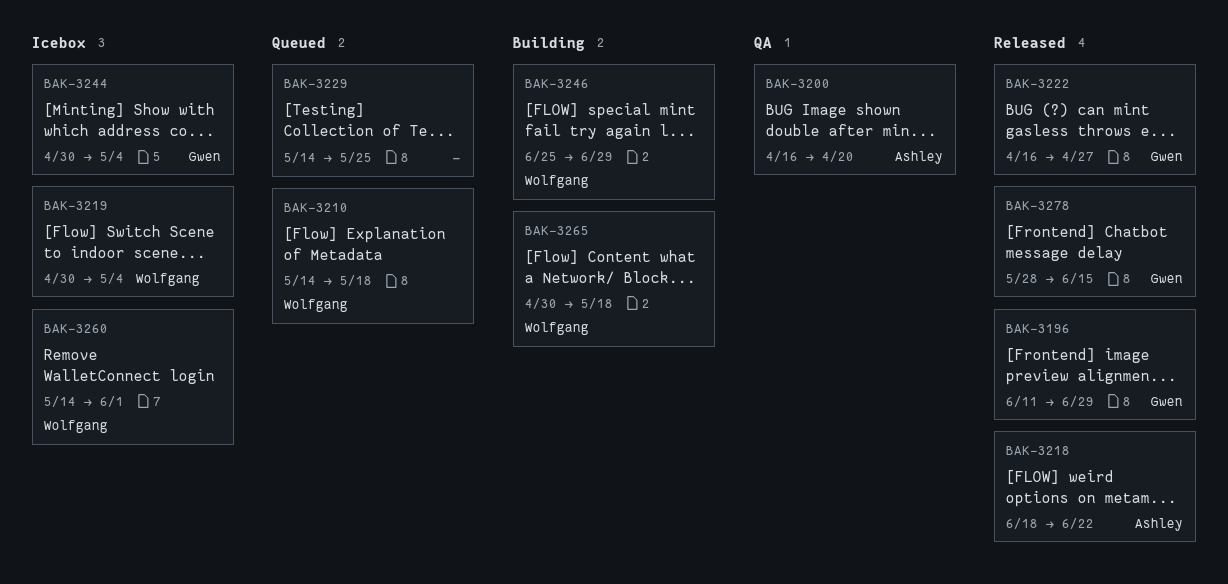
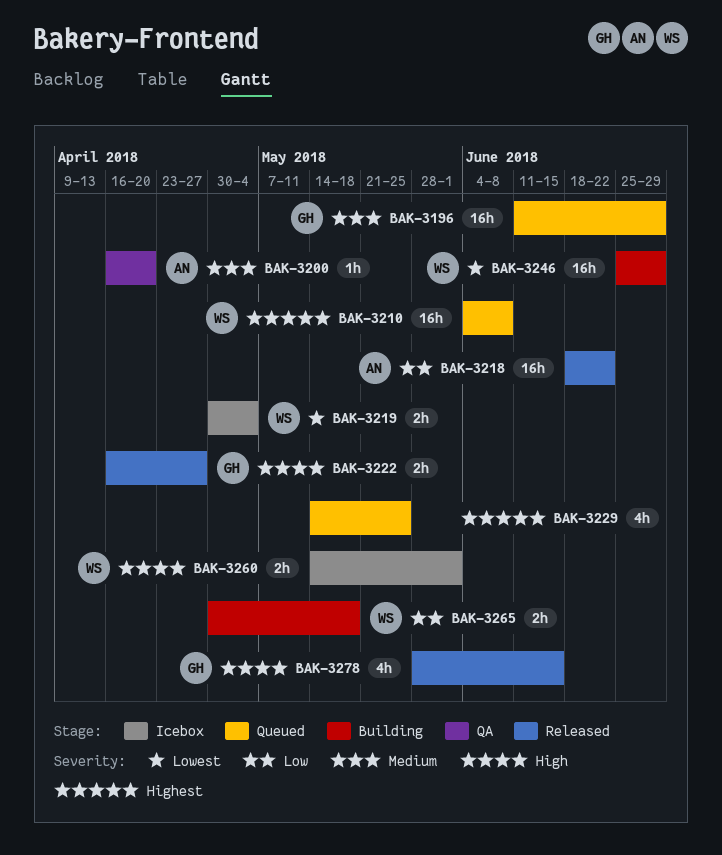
BAK-3196, status: Released -> Queued
BAK-3210, start: May 14 -> Jun 4
BAK-3210, due: May 18 -> Jun 8
BAK-3244: present -> none

